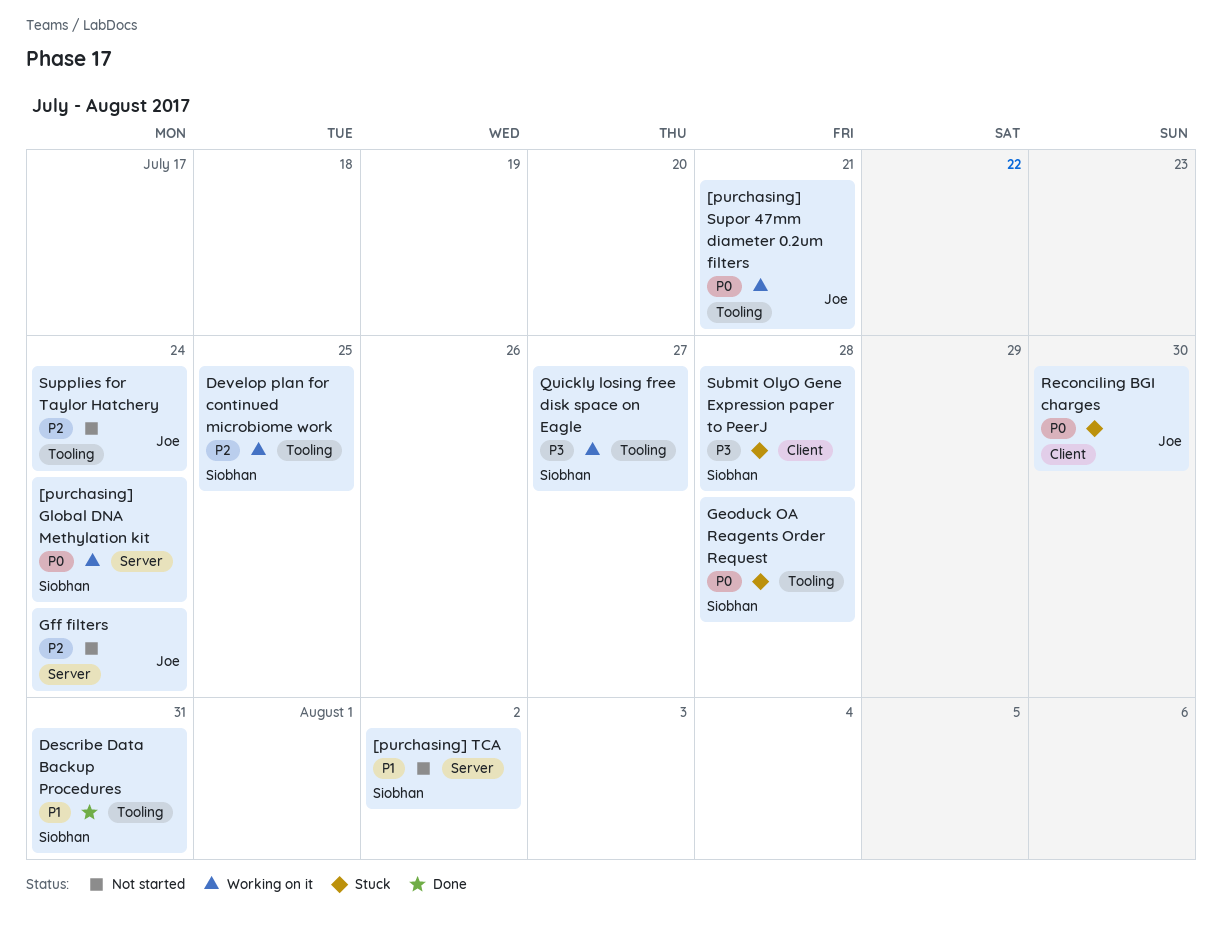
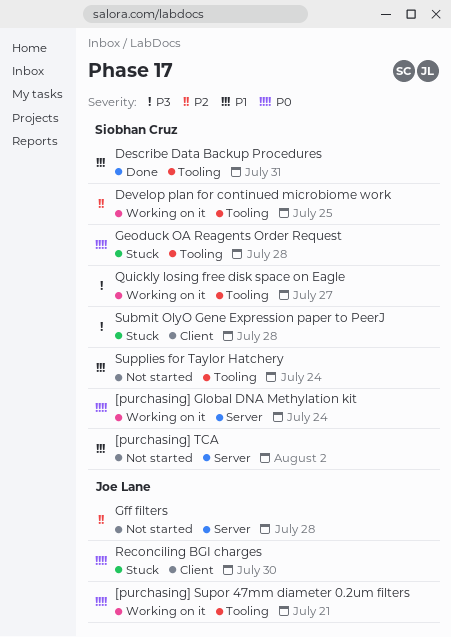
Gff filters, due: Jul 24 -> Jul 28
Supplies for Taylor Hatchery, owner: Joe Lane -> Siobhan Cruz
Supplies for Taylor Hatchery, priority: P2 -> P1

